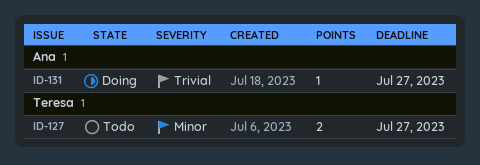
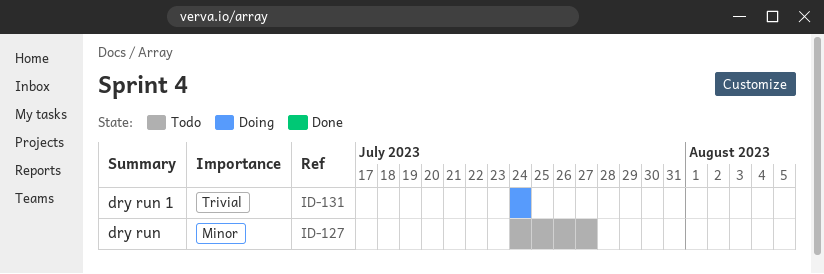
ID-131, due: Jul 27 -> Jul 24

